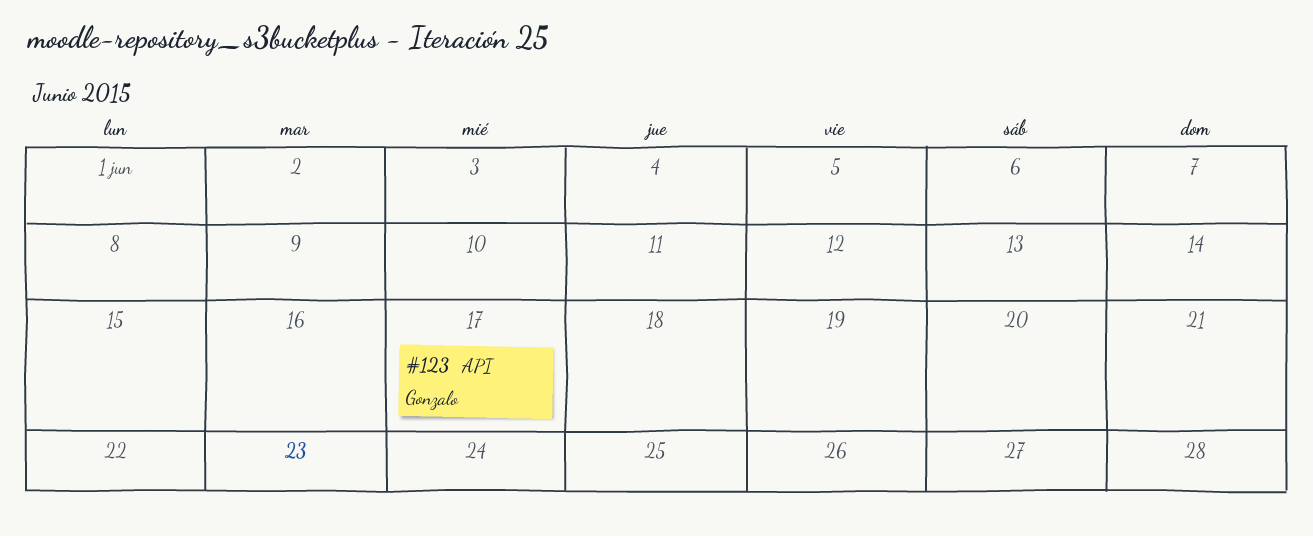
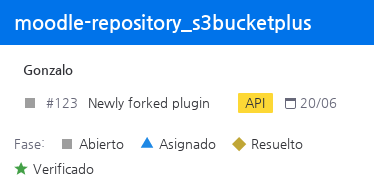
#123, due: Jun 17 -> Jun 20

